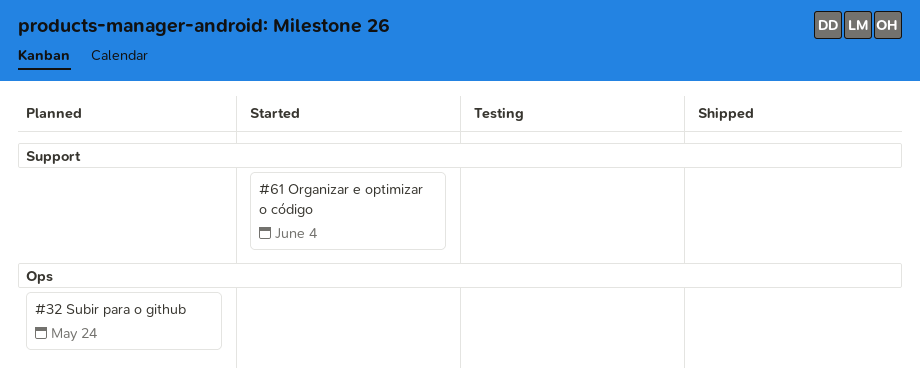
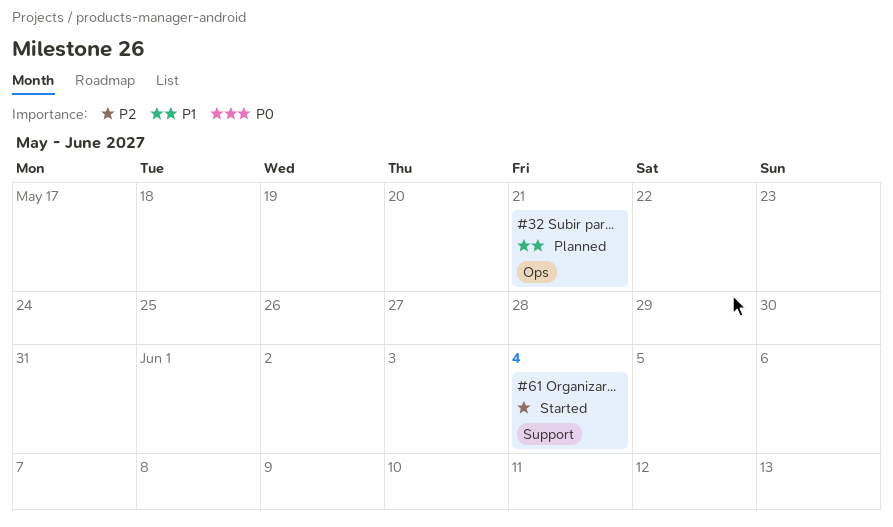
#32, due: May 24 -> May 21

